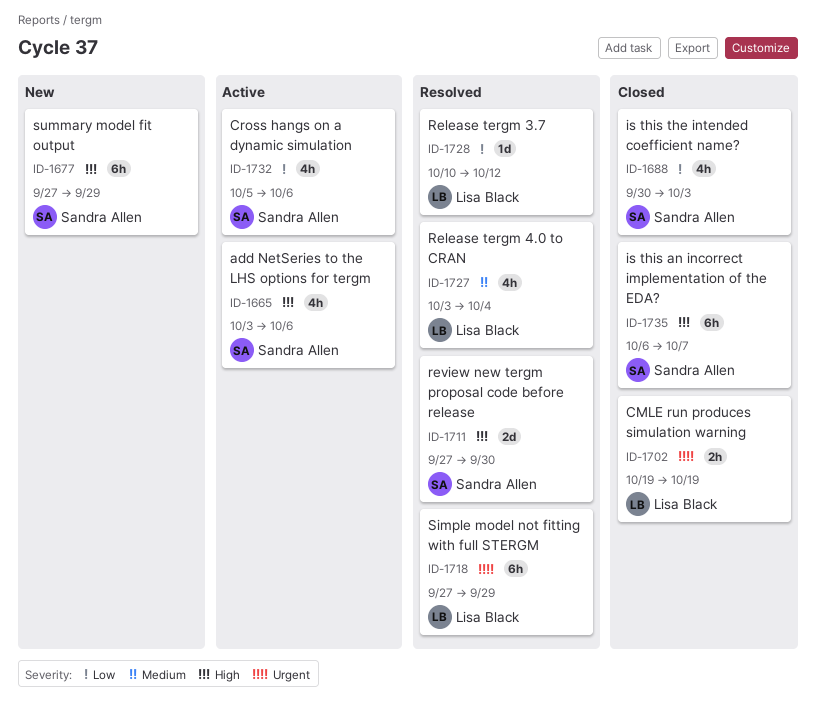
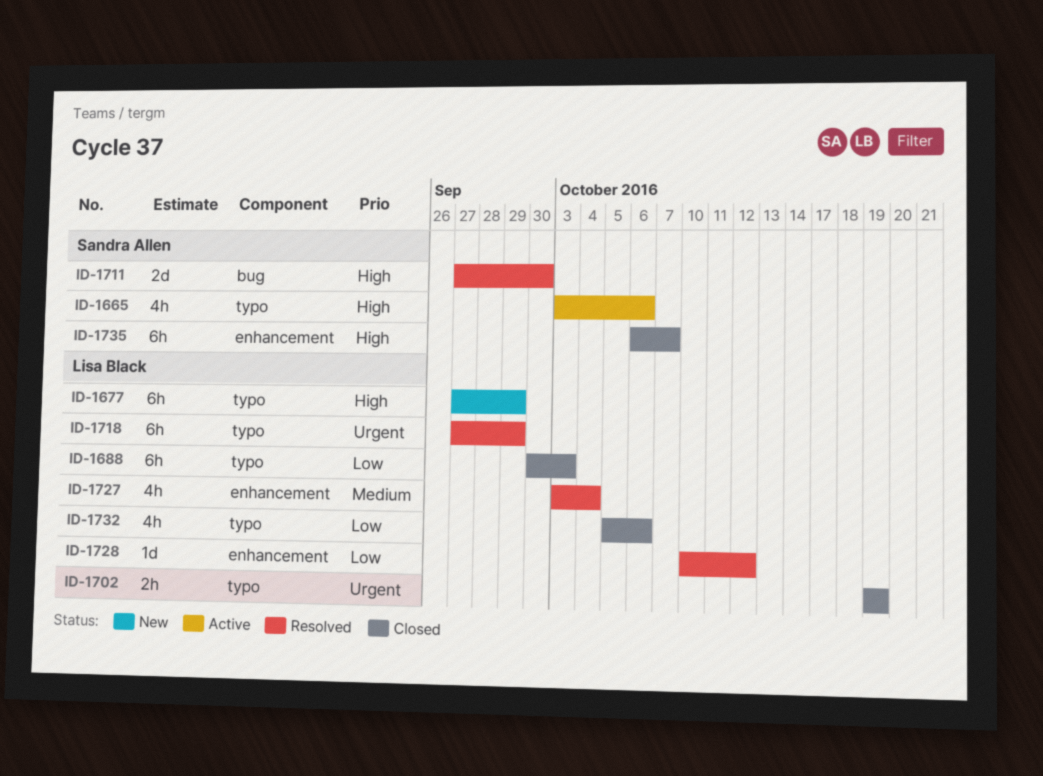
ID-1677, owner: Sandra Allen -> Lisa Black
ID-1688, owner: Sandra Allen -> Lisa Black
ID-1688, estimate: 4h -> 6h
ID-1732, status: Active -> Closed
ID-1732, owner: Sandra Allen -> Lisa Black

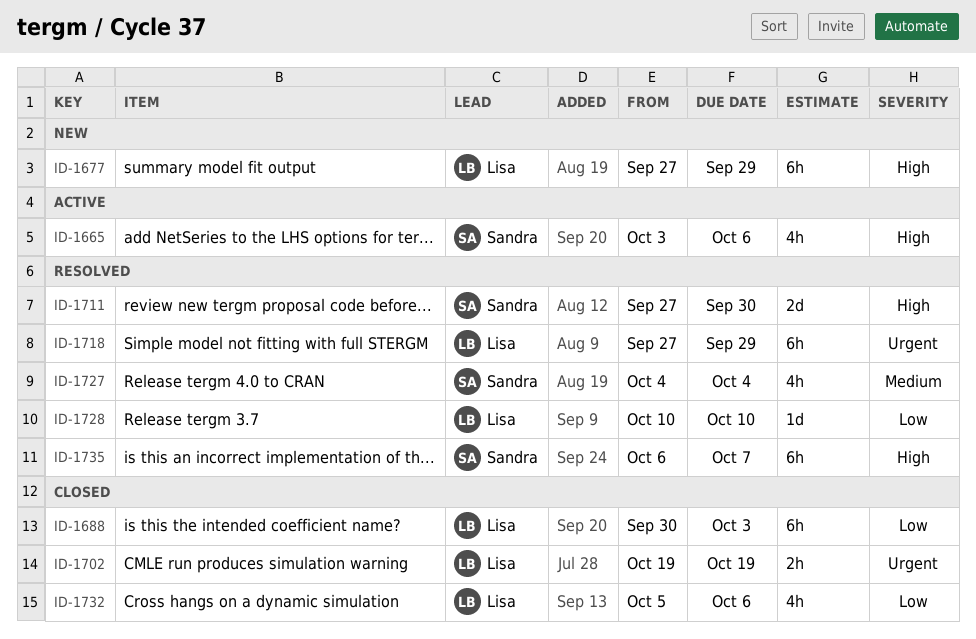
ID-1727, owner: Lisa Black -> Sandra Allen
ID-1727, start: Oct 3 -> Oct 4
ID-1728, due: Oct 12 -> Oct 10
ID-1735, status: Closed -> Resolved

